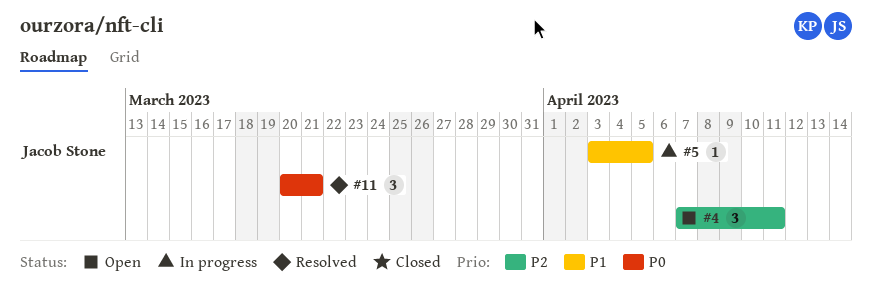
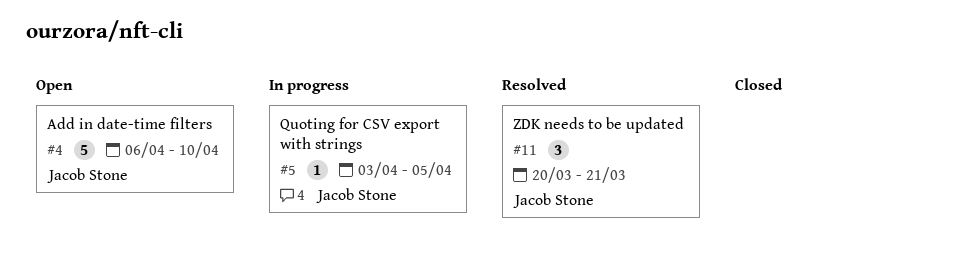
#4, estimate: 3 -> 5
#4, start: Apr 7 -> Apr 6
#4, due: Apr 11 -> Apr 10

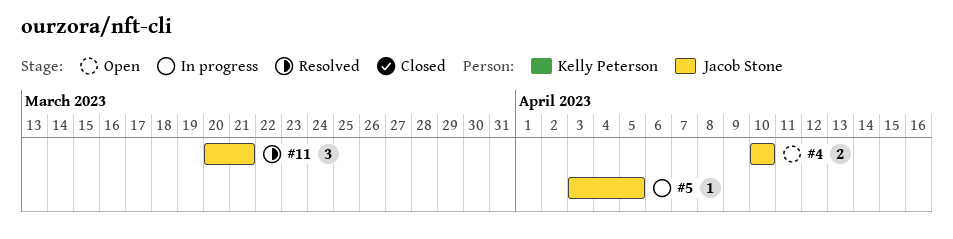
#4, estimate: 5 -> 2
#4, start: Apr 6 -> Apr 10

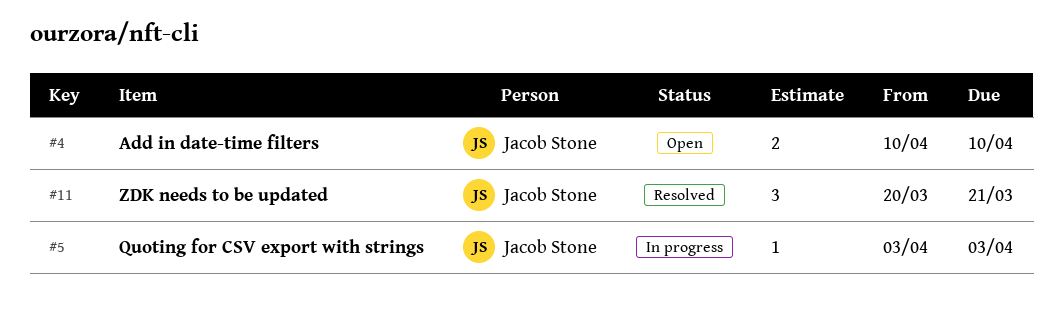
#5, due: Apr 5 -> Apr 3

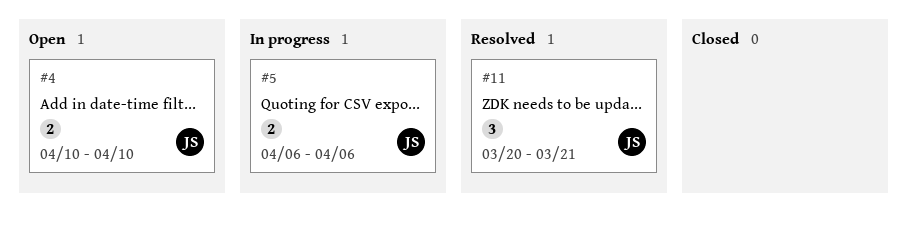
#5, estimate: 1 -> 2
#5, start: Apr 3 -> Apr 6
#5, due: Apr 3 -> Apr 6

